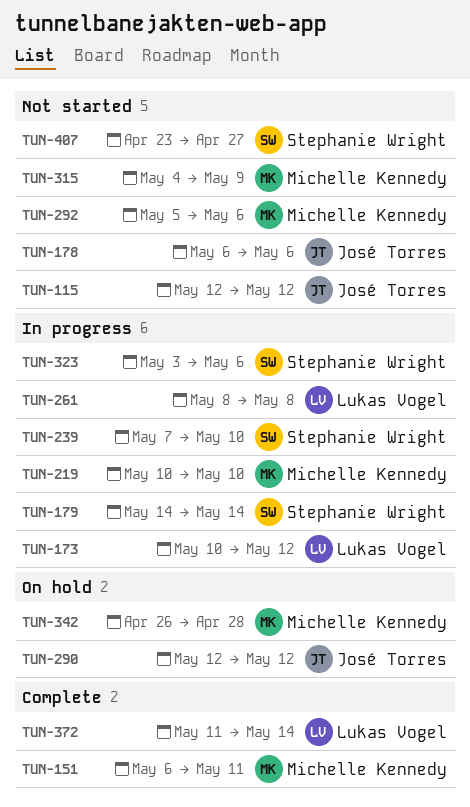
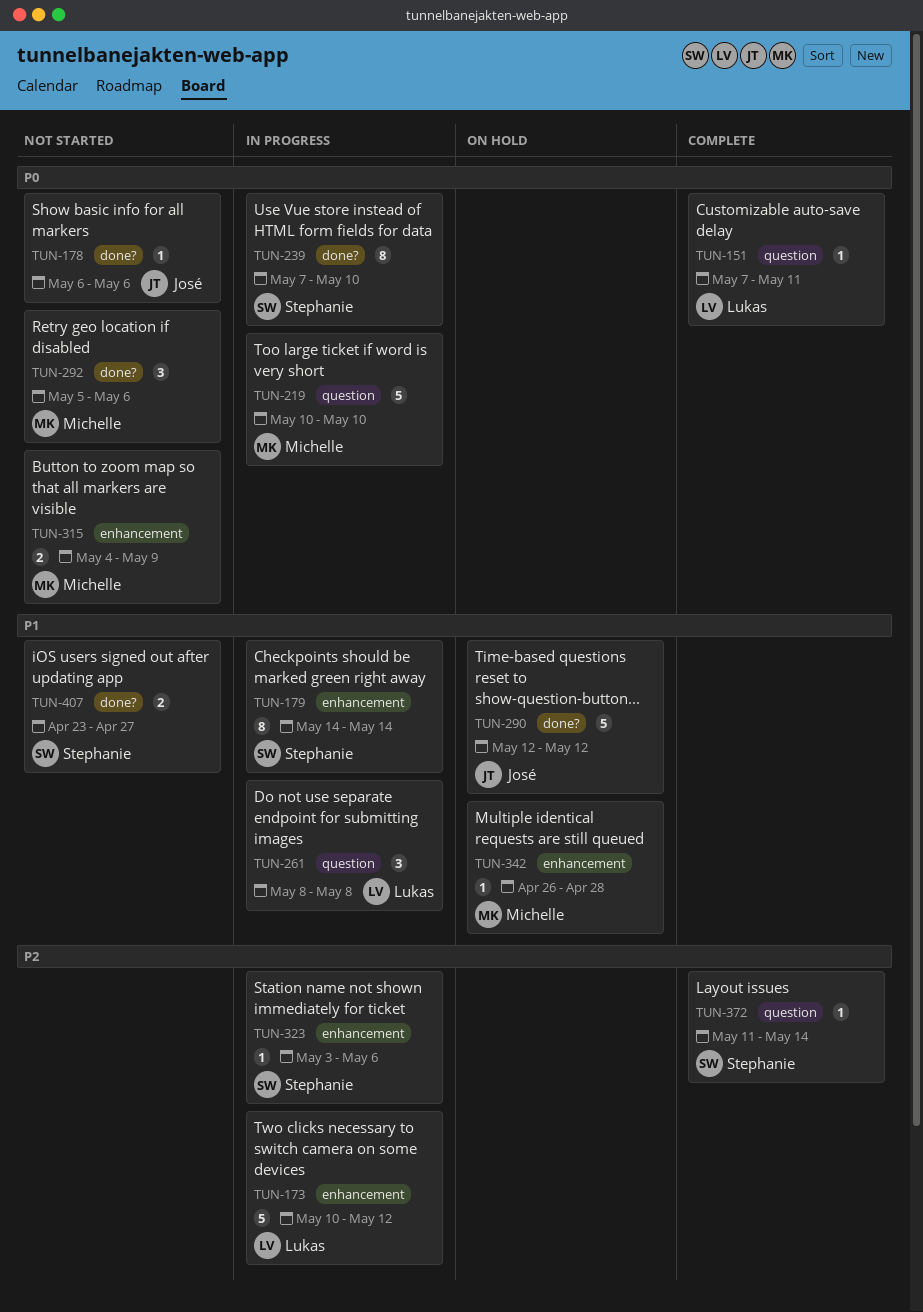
TUN-115: present -> none
TUN-151, owner: Michelle Kennedy -> Lukas Vogel
TUN-151, start: May 6 -> May 7
TUN-372, owner: Lukas Vogel -> Stephanie Wright

